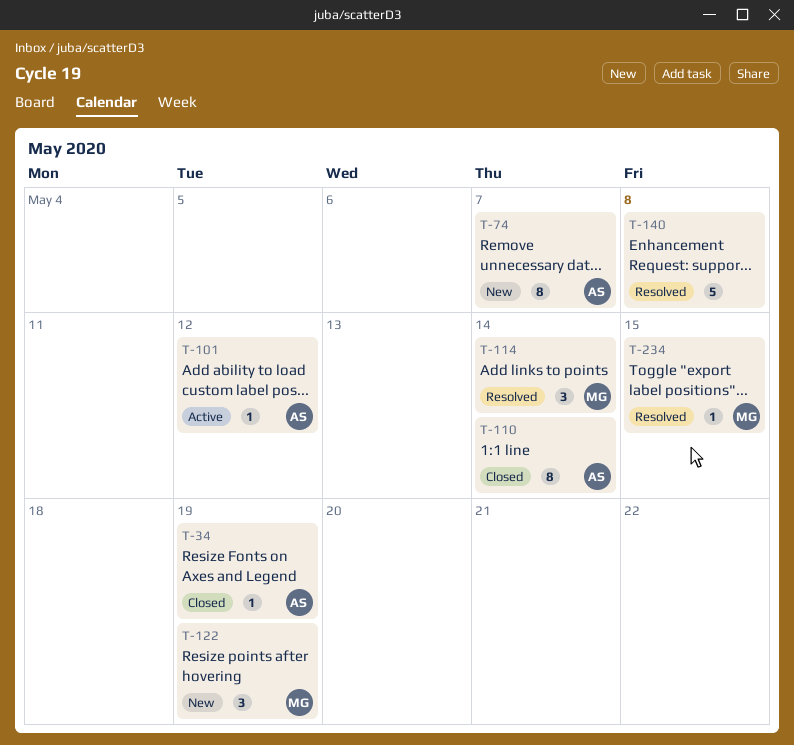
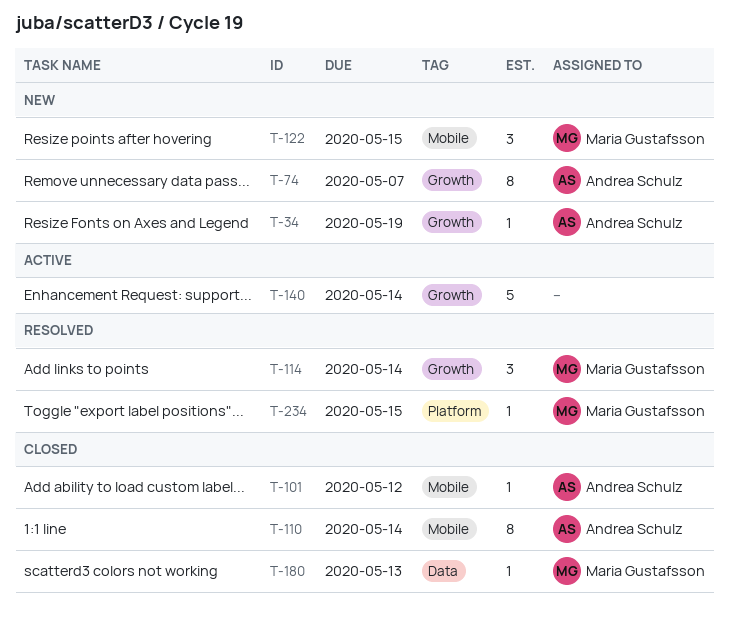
T-34, status: Closed -> New
T-101, status: Active -> Closed
T-122, due: May 19 -> May 15
T-140, status: Resolved -> Active
T-140, due: May 8 -> May 14
T-180: none -> present

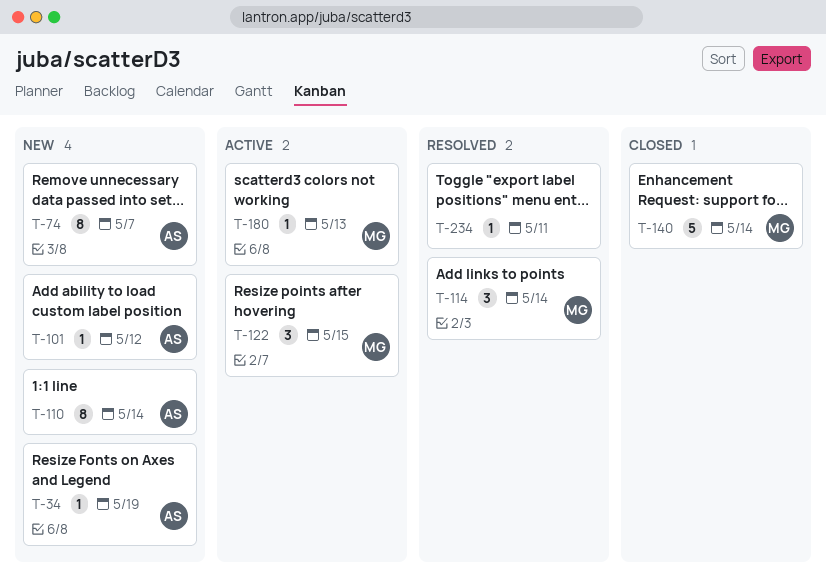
T-101, status: Closed -> New
T-110, status: Closed -> New
T-122, status: New -> Active
T-140, status: Active -> Closed
T-140, owner: none -> Maria Gustafsson
T-180, status: Closed -> Active
T-234, owner: Maria Gustafsson -> none
T-234, due: May 15 -> May 11

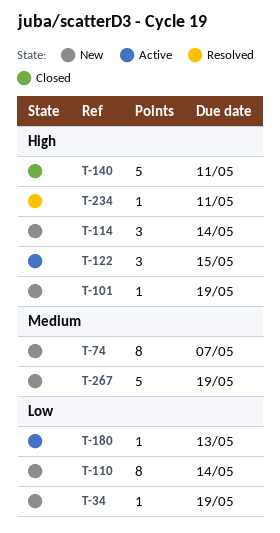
T-101, due: May 12 -> May 19
T-114, status: Resolved -> New
T-140, due: May 14 -> May 11
T-267: none -> present

